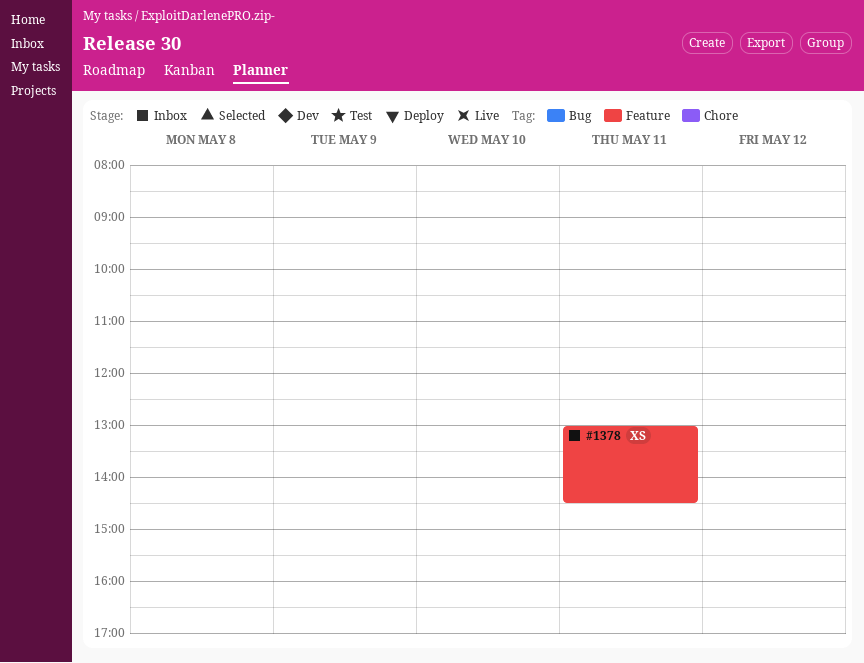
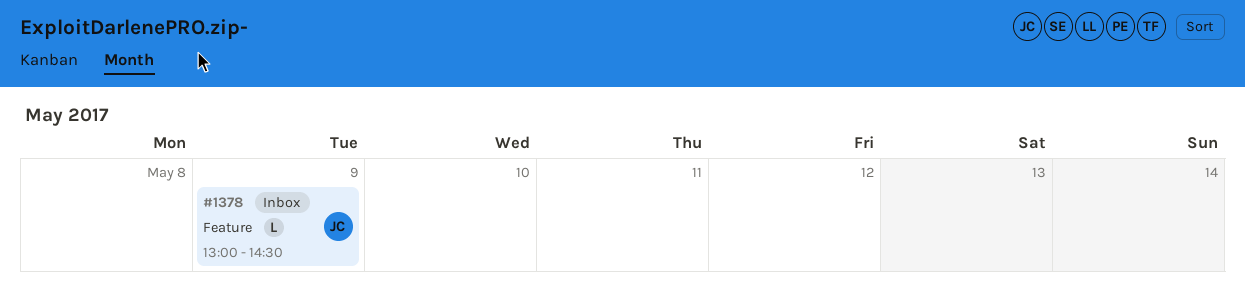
#1378, estimate: XS -> L
#1378, day: May 11 -> May 9

